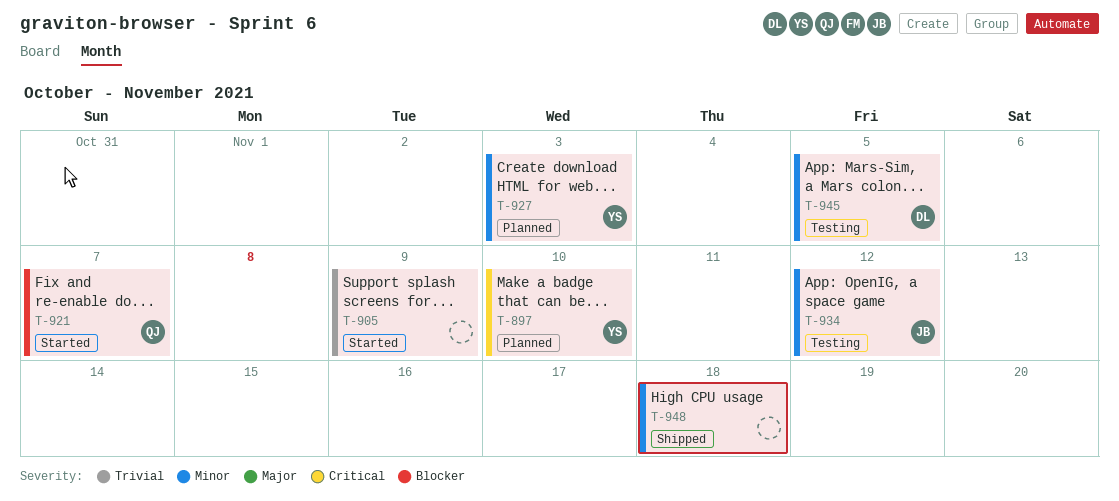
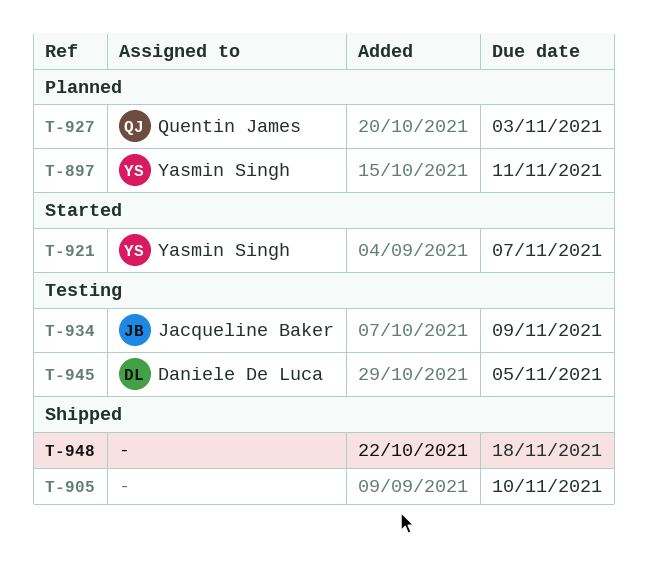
T-897, due: Nov 10 -> Nov 11
T-905, status: Started -> Shipped
T-905, due: Nov 9 -> Nov 10
T-921, owner: Quentin James -> Yasmin Singh
T-927, owner: Yasmin Singh -> Quentin James
T-934, due: Nov 12 -> Nov 9

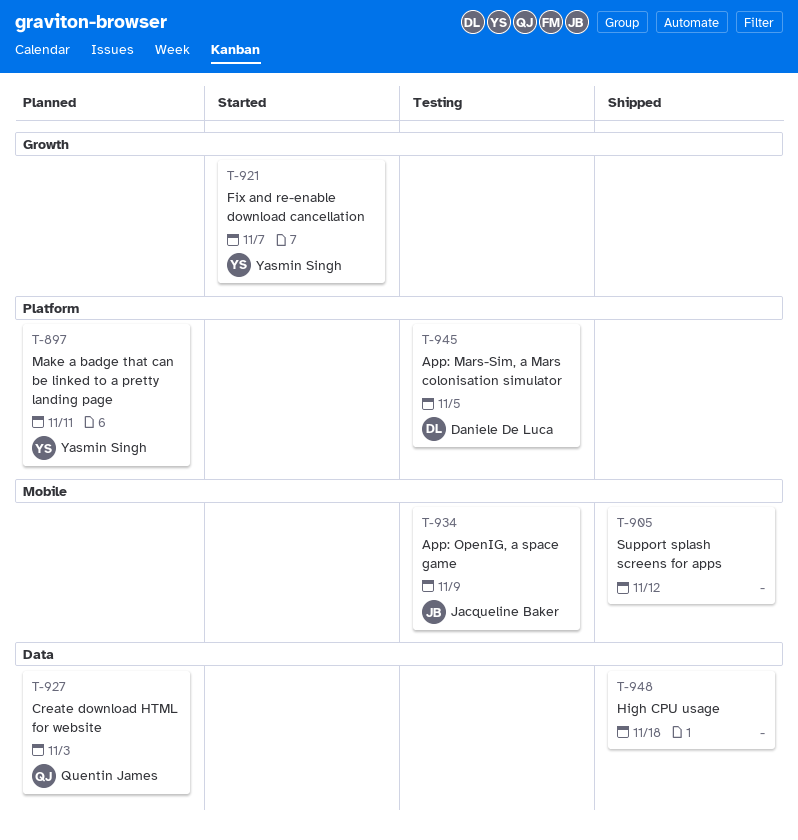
T-905, due: Nov 10 -> Nov 12

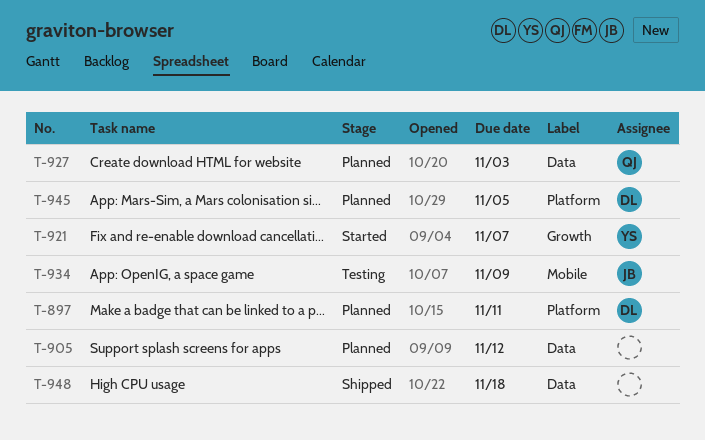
T-897, owner: Yasmin Singh -> Daniele De Luca
T-905, status: Shipped -> Planned
T-905, label: Mobile -> Data
T-945, status: Testing -> Planned

